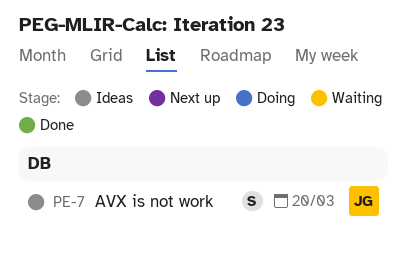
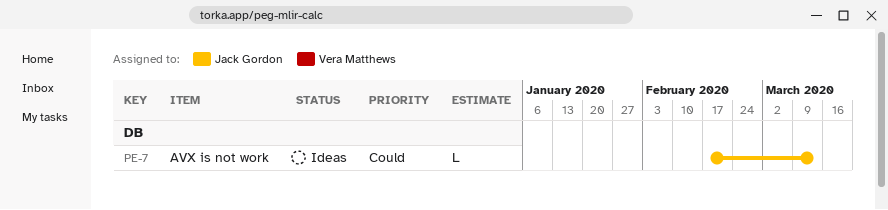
PE-7, estimate: S -> L
PE-7, due: Mar 20 -> Mar 13

